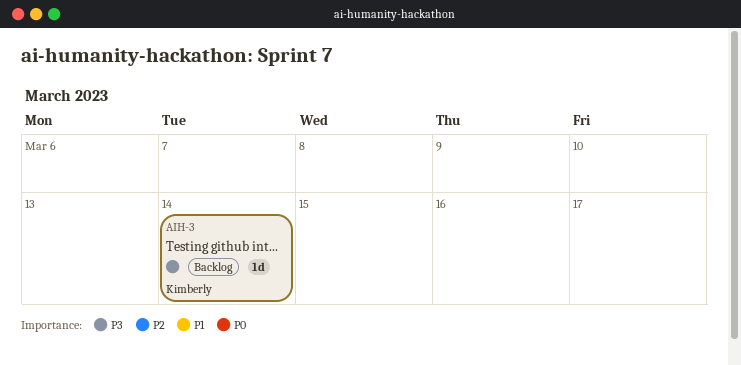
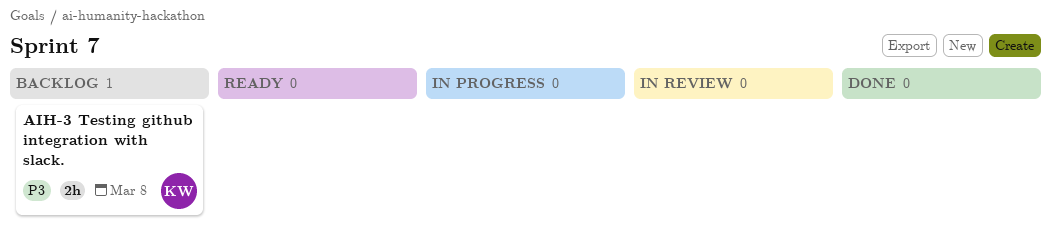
AIH-3, estimate: 1d -> 2h
AIH-3, due: Mar 14 -> Mar 8

